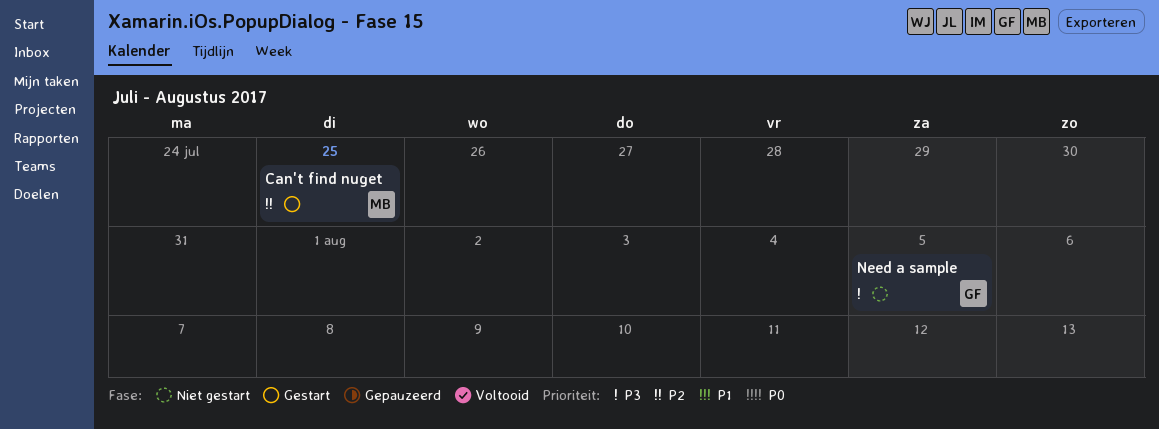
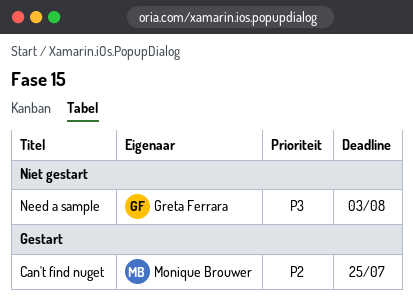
Need a sample, due: Aug 5 -> Aug 3

